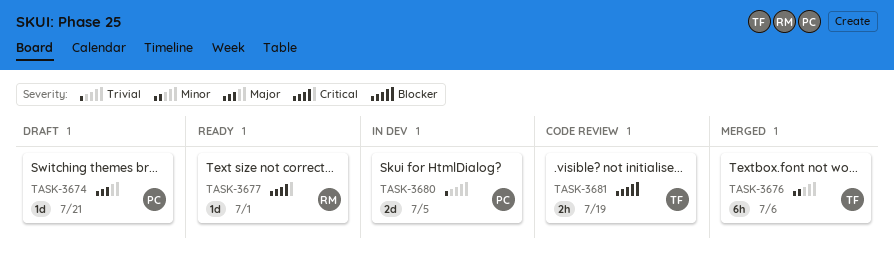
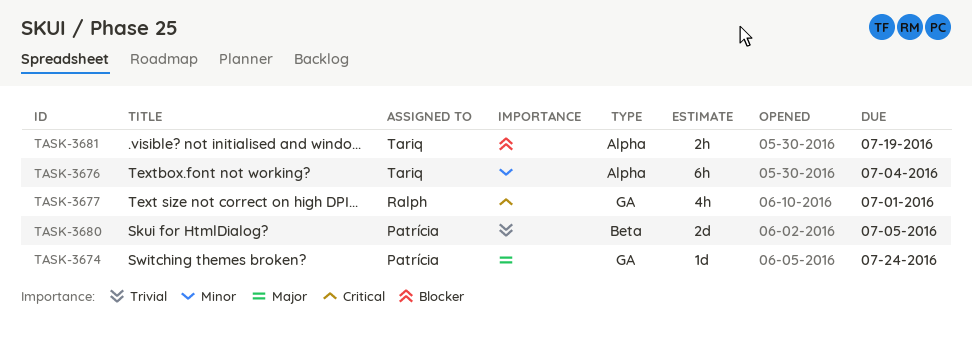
TASK-3674, due: Jul 21 -> Jul 24
TASK-3676, due: Jul 6 -> Jul 4
TASK-3677, estimate: 1d -> 4h

